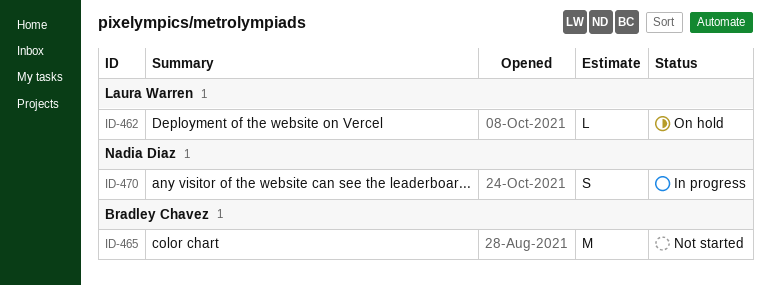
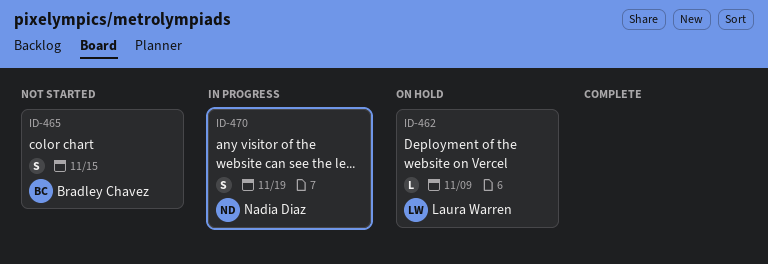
ID-465, estimate: M -> S

